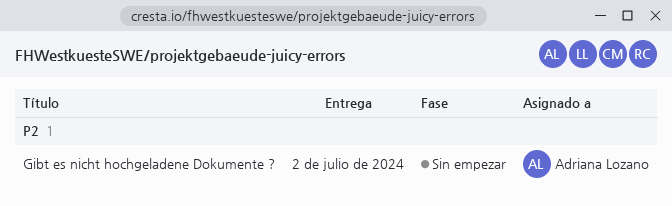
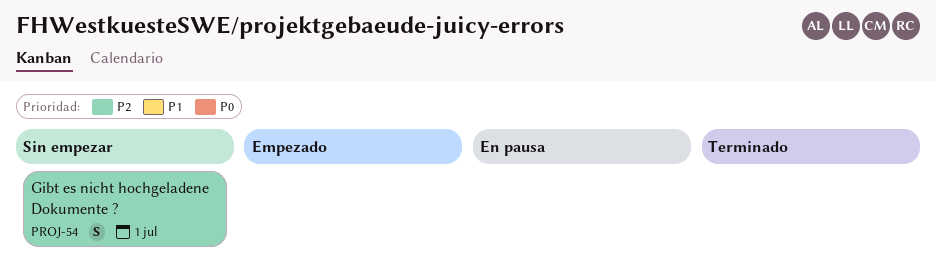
Gibt es nicht hochgeladene Dokumente ?, due: Jul 2 -> Jul 1

